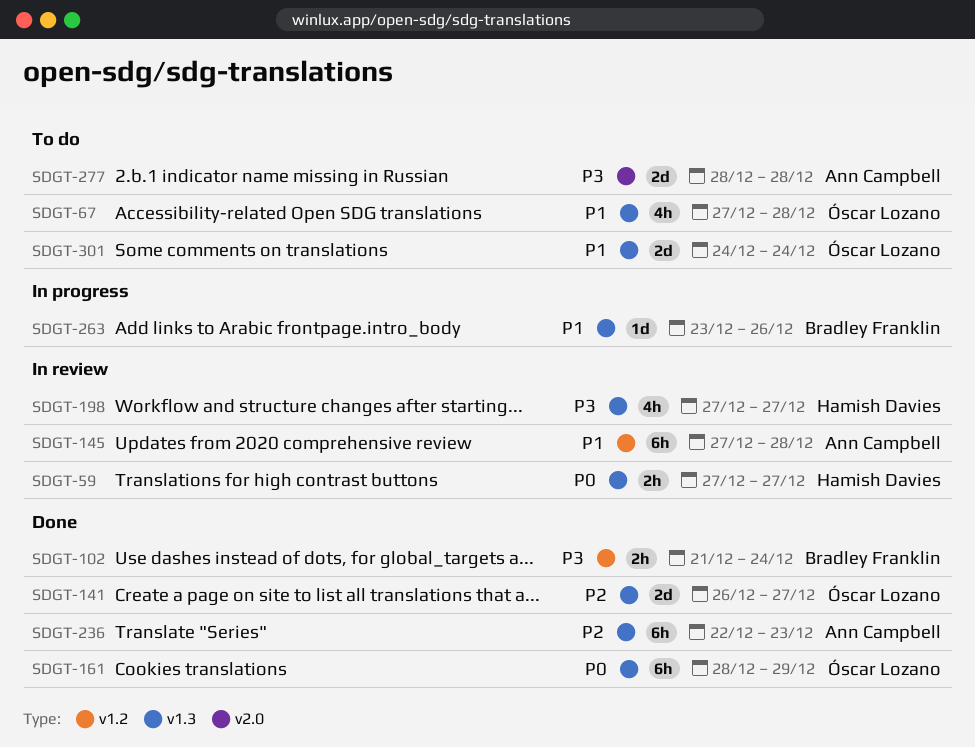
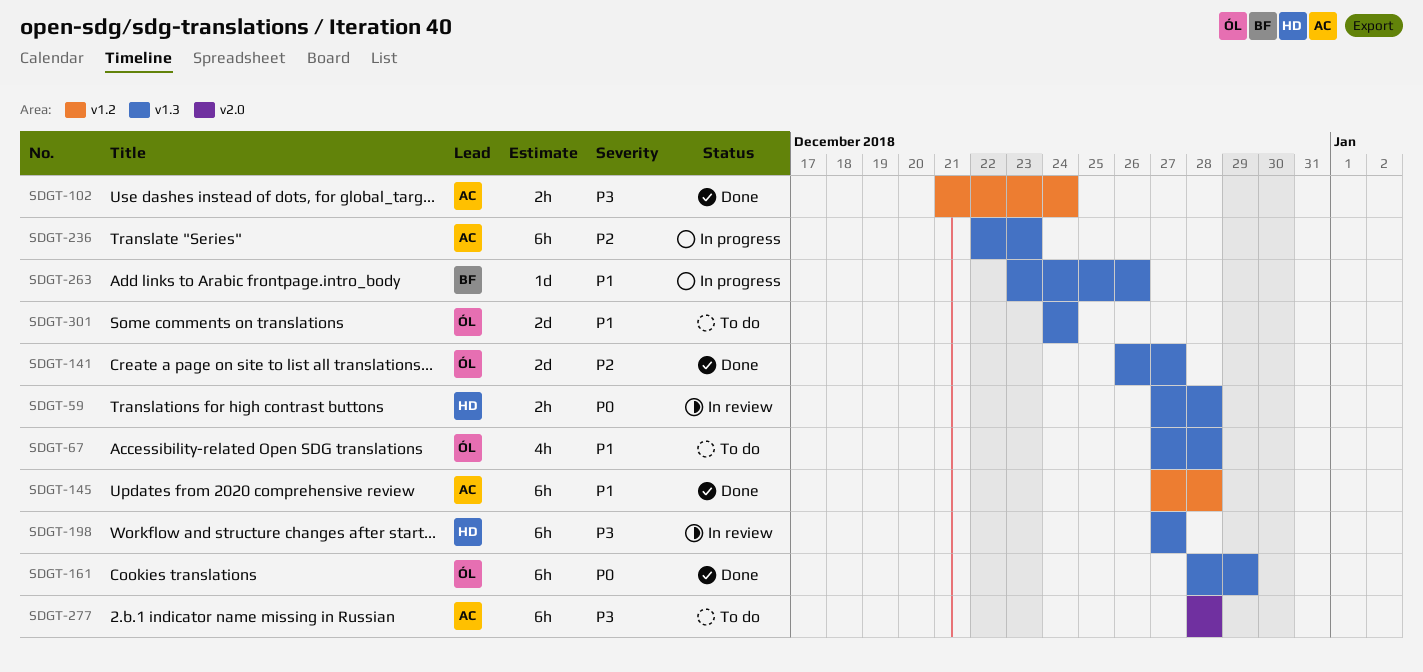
SDGT-59, due: Dec 27 -> Dec 28
SDGT-102, owner: Bradley Franklin -> Ann Campbell
SDGT-145, status: In review -> Done
SDGT-198, estimate: 4h -> 6h
SDGT-236, status: Done -> In progress
SDGT-277, estimate: 2d -> 6h

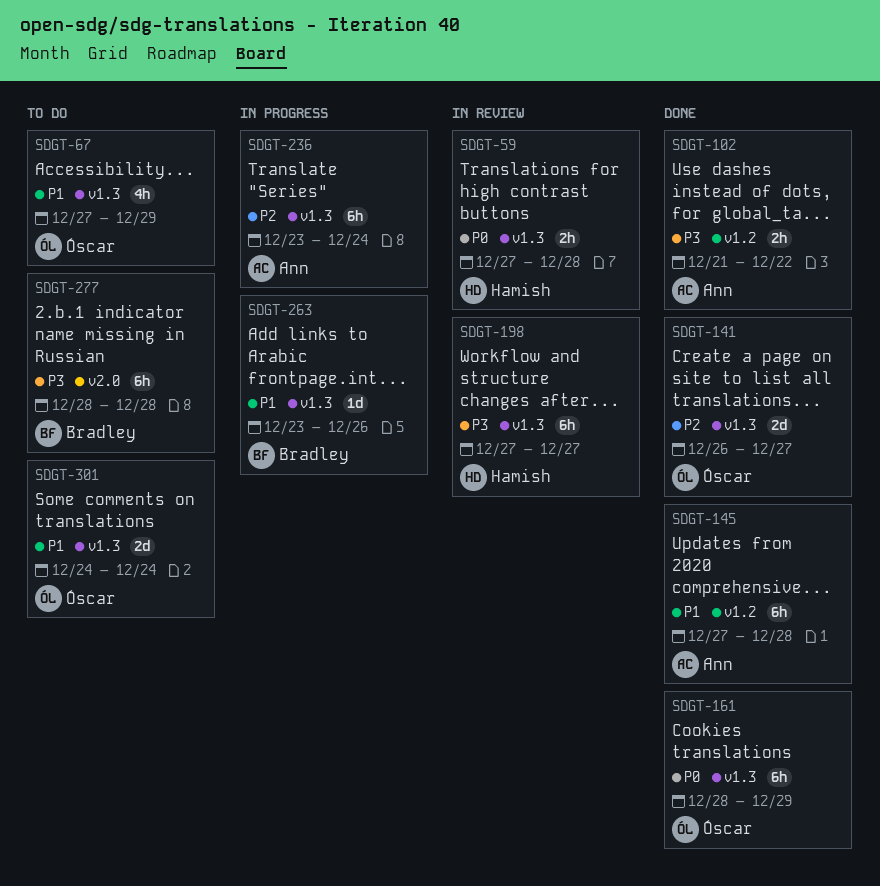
SDGT-67, due: Dec 28 -> Dec 29
SDGT-102, due: Dec 24 -> Dec 22
SDGT-236, start: Dec 22 -> Dec 23
SDGT-236, due: Dec 23 -> Dec 24
SDGT-277, owner: Ann -> Bradley

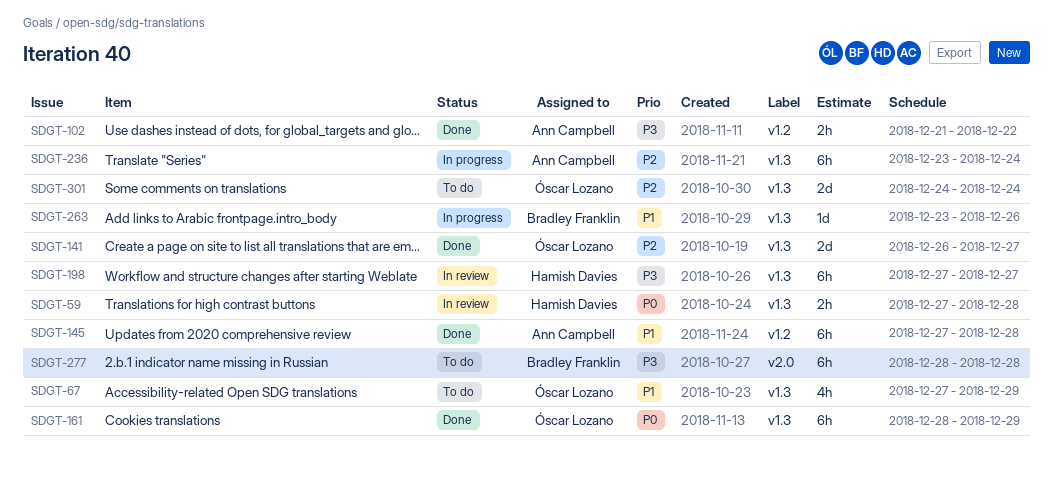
SDGT-301, priority: P1 -> P2

